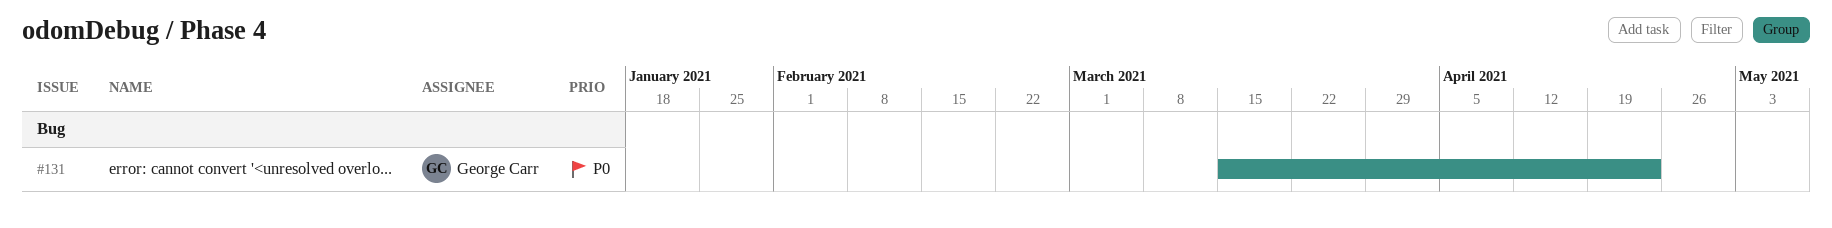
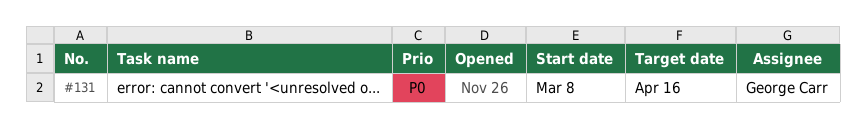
#131, start: Mar 15 -> Mar 8
#131, due: Apr 23 -> Apr 16

